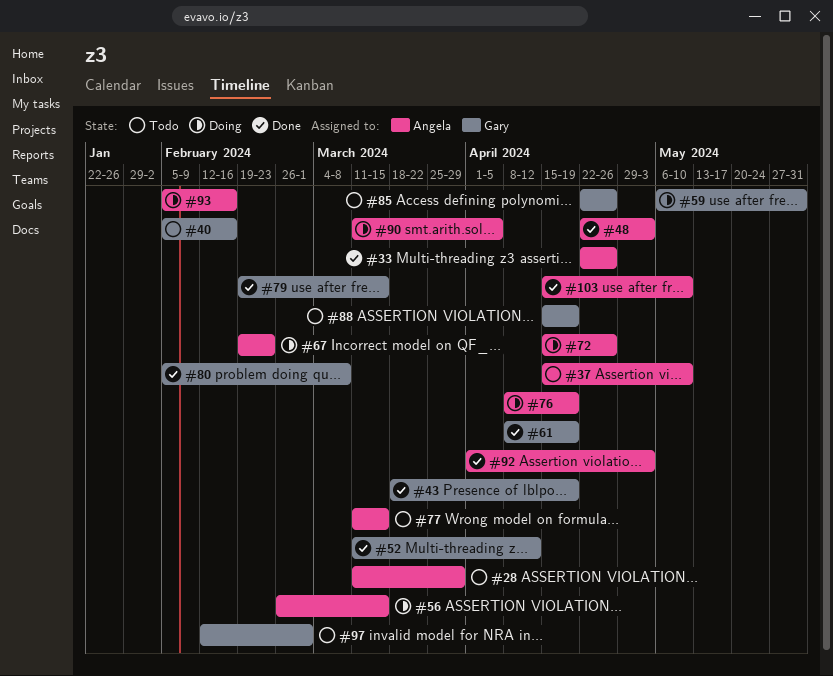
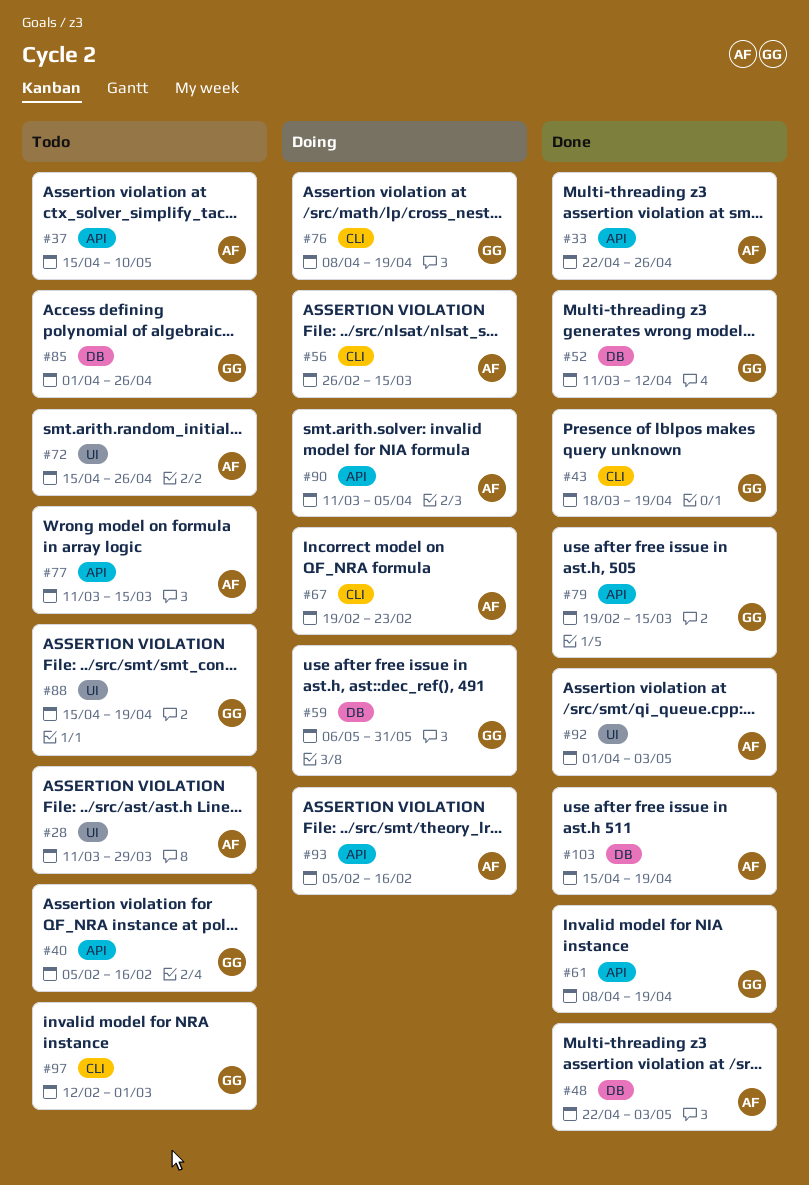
#72, status: Doing -> Todo
#76, owner: Angela -> Gary
#80: present -> none
#85, start: Apr 22 -> Apr 1
#103, due: May 10 -> Apr 19

